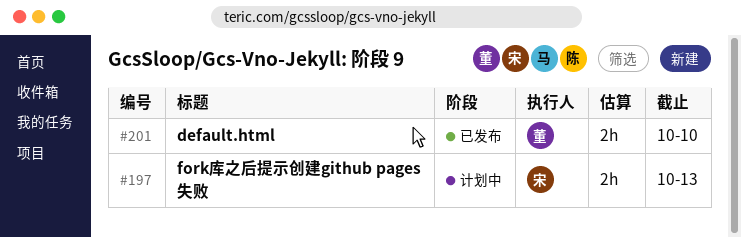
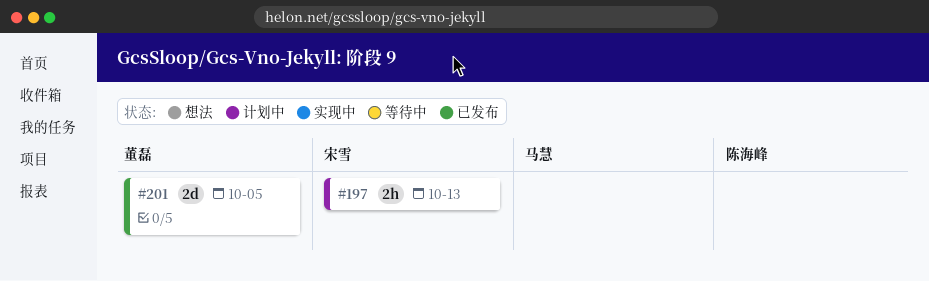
#201, estimate: 2h -> 2d
#201, due: Oct 10 -> Oct 5

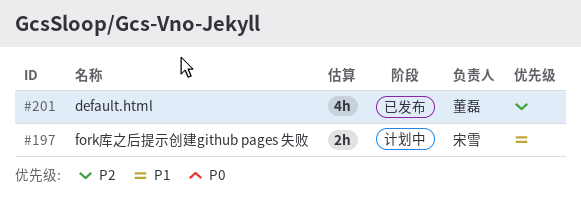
#201, estimate: 2d -> 4h

